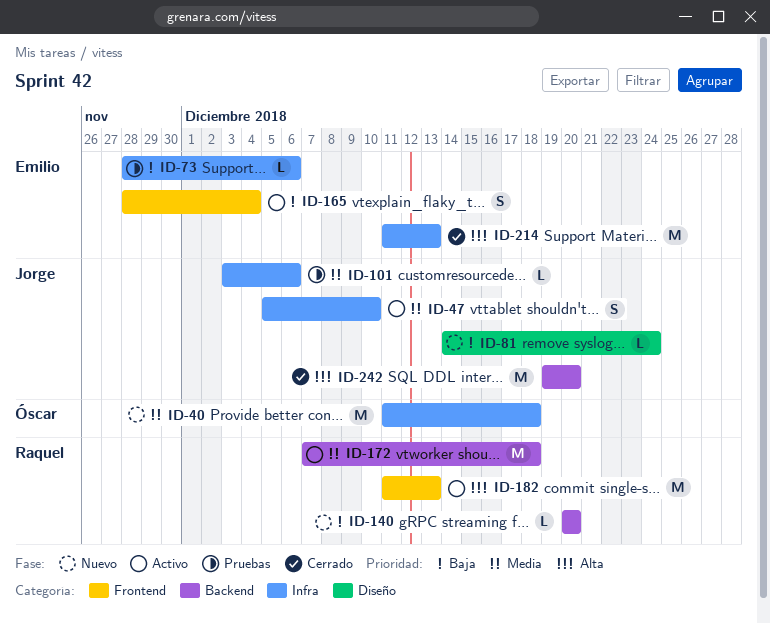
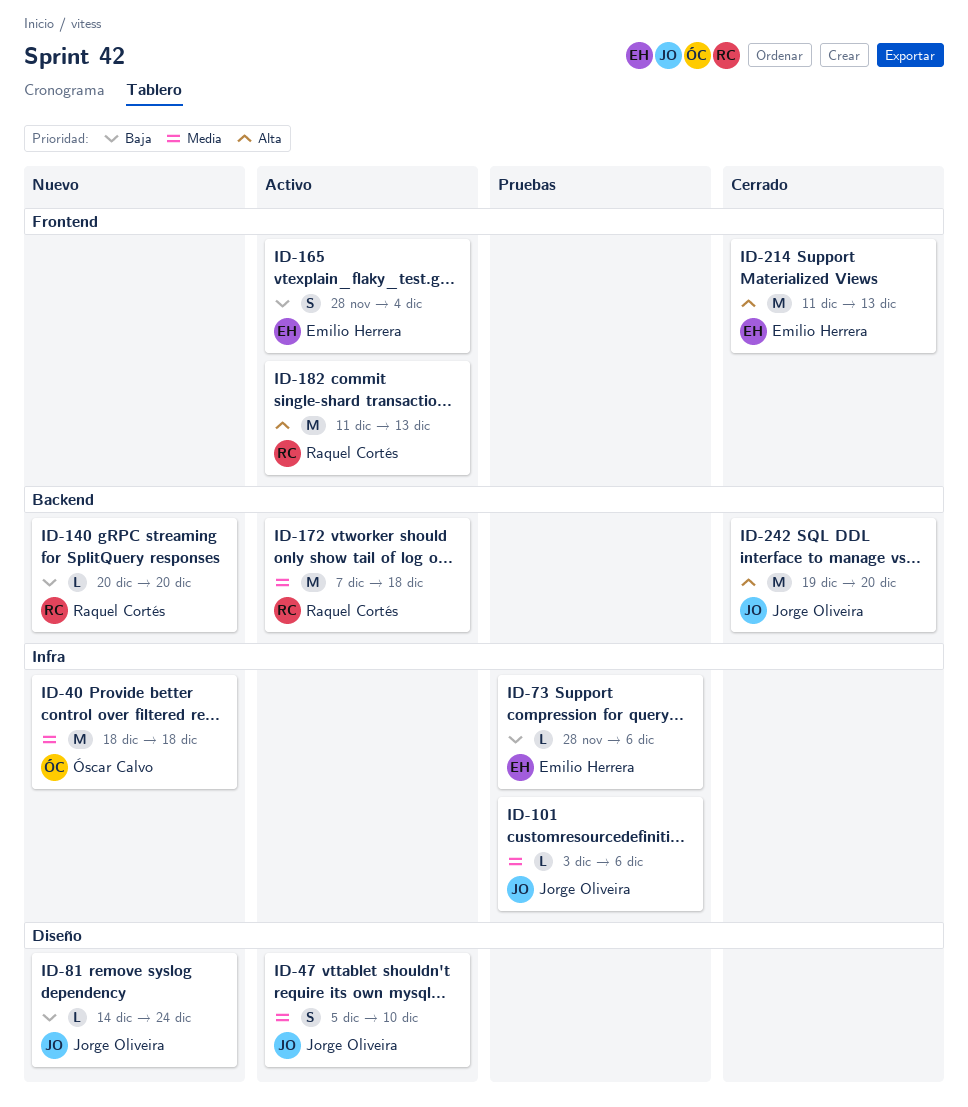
ID-40, start: Dec 11 -> Dec 18
ID-47, label: Infra -> Diseño
ID-214, label: Infra -> Frontend

